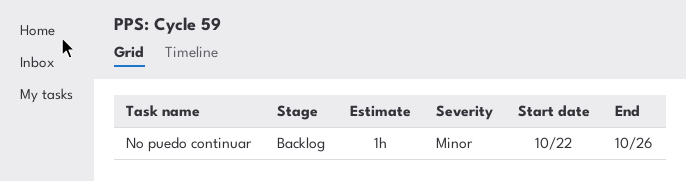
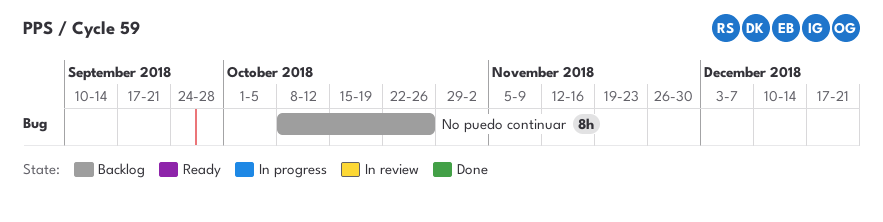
No puedo continuar, estimate: 1h -> 8h
No puedo continuar, start: Oct 22 -> Oct 8

